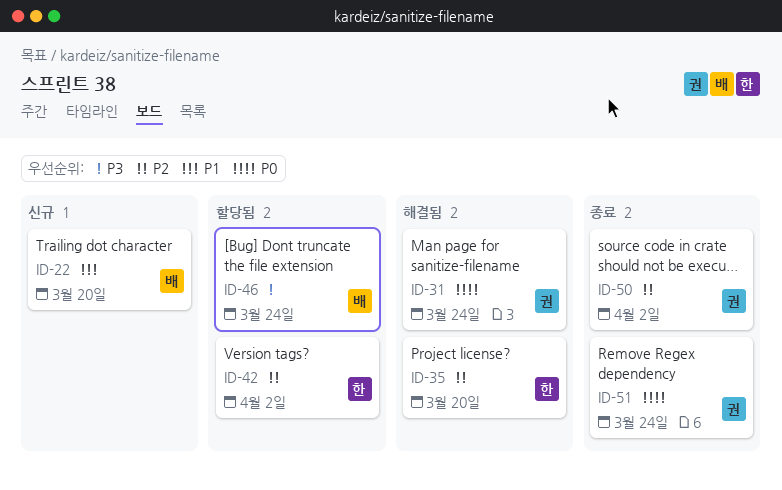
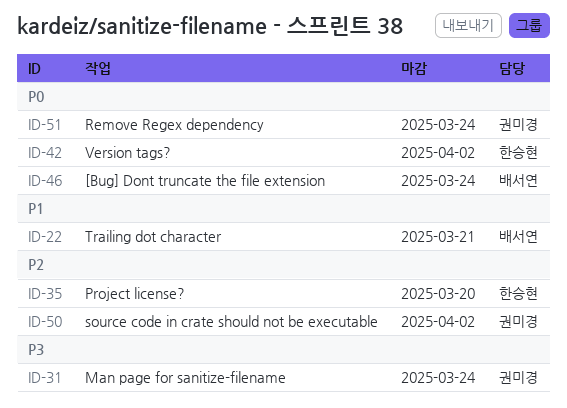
ID-22, due: Mar 20 -> Mar 21
ID-31, priority: P0 -> P3
ID-42, priority: P2 -> P0
ID-46, priority: P3 -> P0

